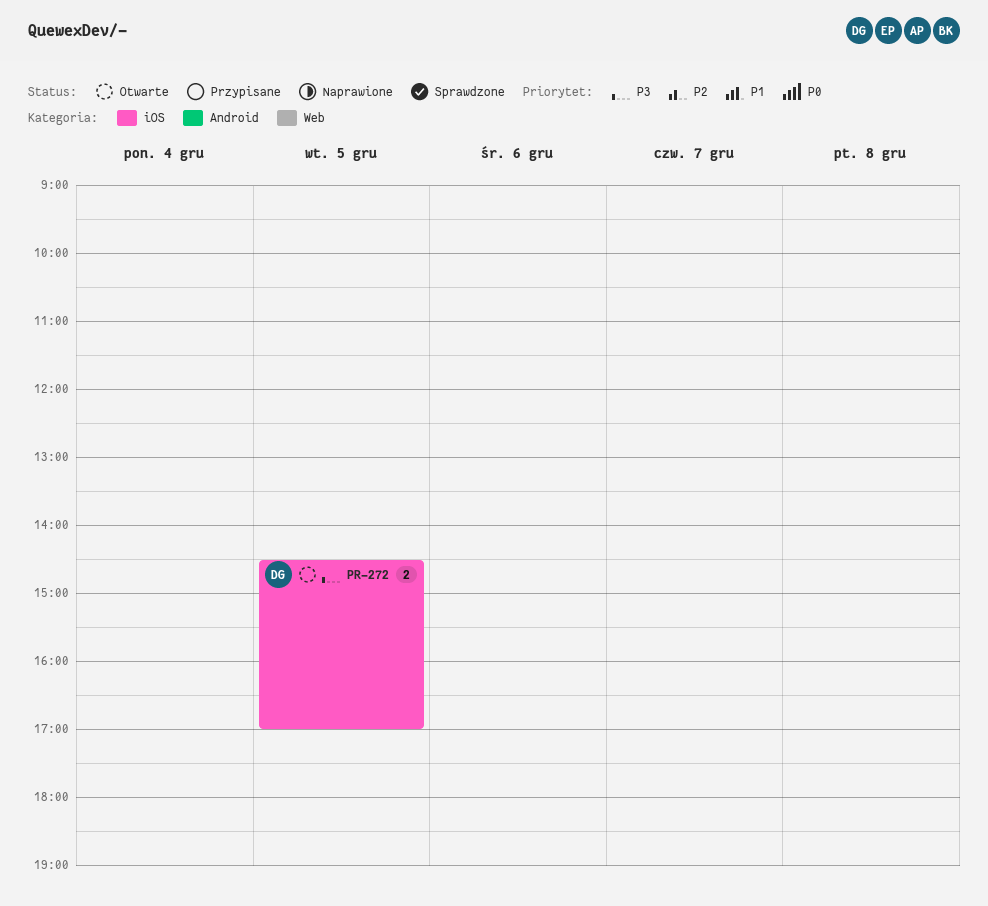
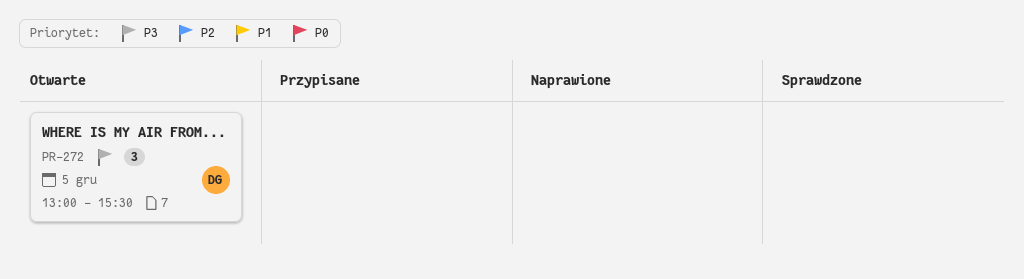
PR-272, estimate: 2 -> 3
PR-272, begins: 14:30 -> 13:00
PR-272, ends: 17:00 -> 15:30

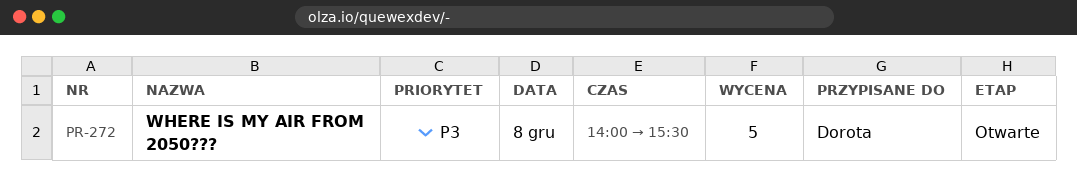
PR-272, estimate: 3 -> 5
PR-272, day: Dec 5 -> Dec 8
PR-272, begins: 13:00 -> 14:00

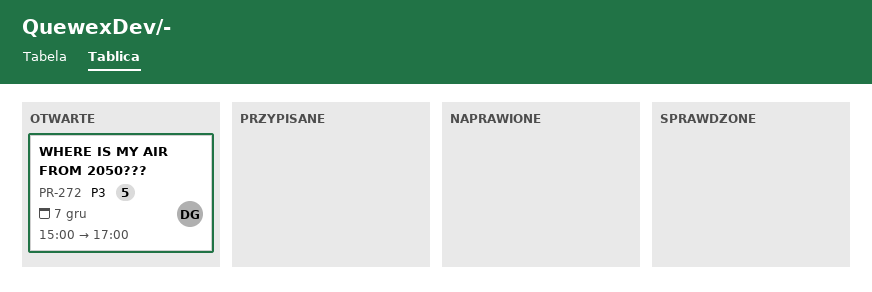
PR-272, day: Dec 8 -> Dec 7
PR-272, begins: 14:00 -> 15:00
PR-272, ends: 15:30 -> 17:00

